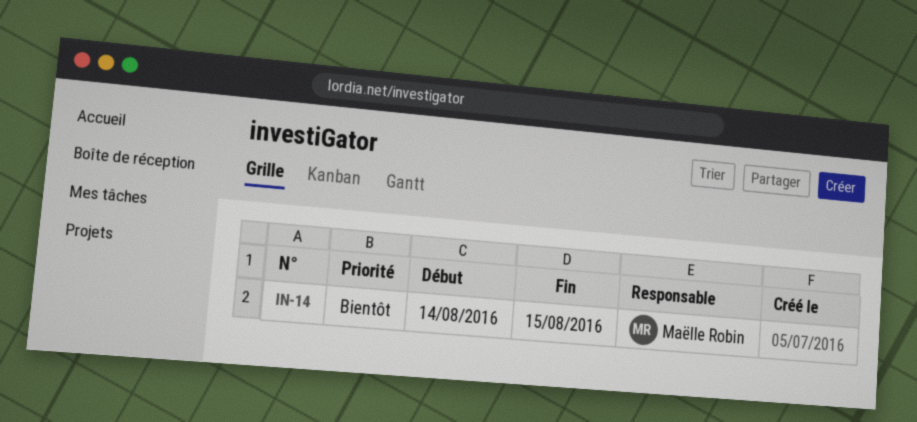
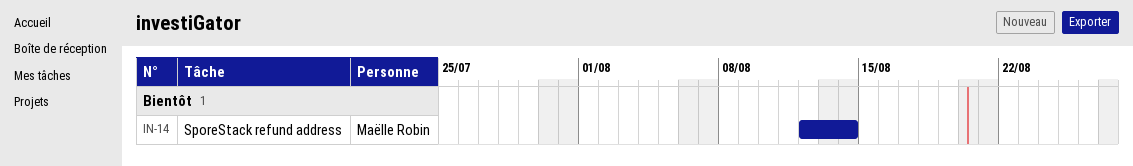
IN-14, start: Aug 14 -> Aug 12
IN-14, due: Aug 15 -> Aug 14

